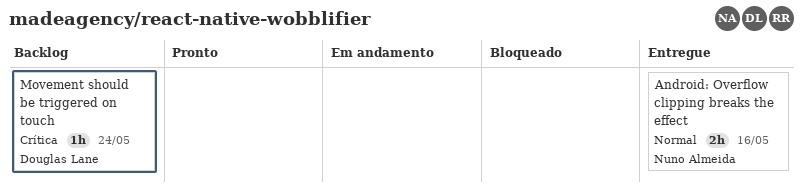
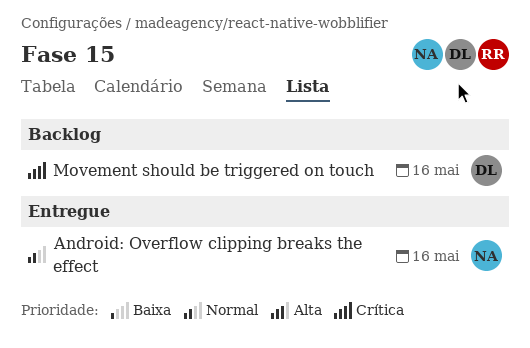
Movement should be triggered on touch, due: May 24 -> May 16

